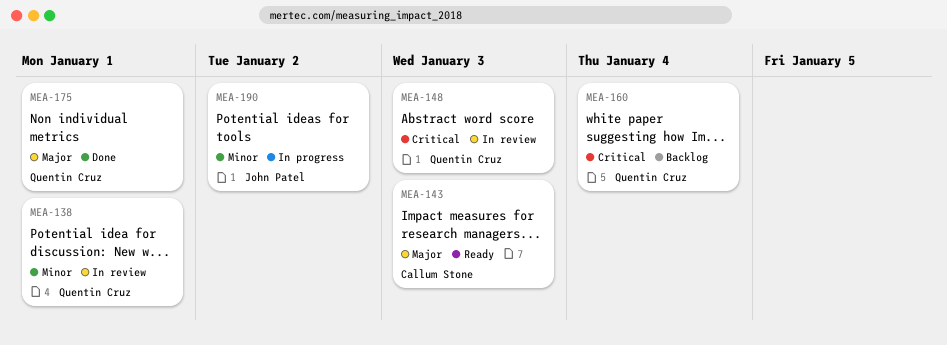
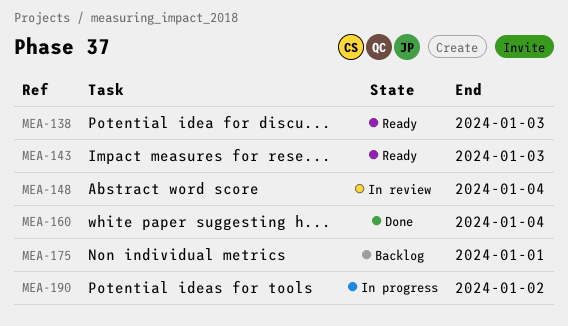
MEA-138, status: In review -> Ready
MEA-138, due: Jan 1 -> Jan 3
MEA-148, due: Jan 3 -> Jan 4
MEA-160, status: Backlog -> Done
MEA-175, status: Done -> Backlog

